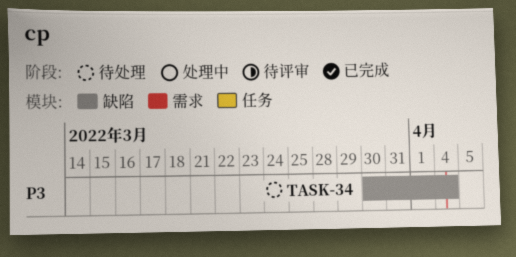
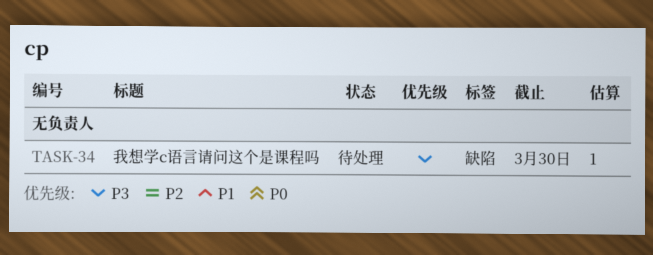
TASK-34, due: Apr 4 -> Mar 30

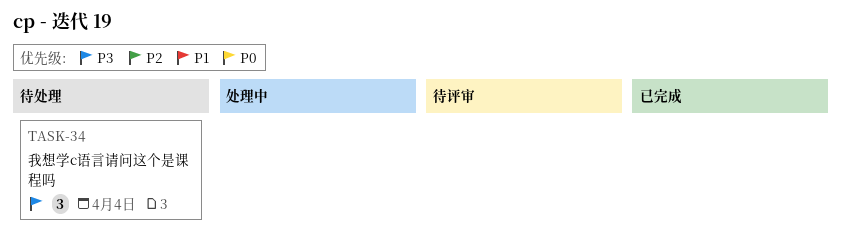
TASK-34, estimate: 1 -> 3
TASK-34, due: Mar 30 -> Apr 4

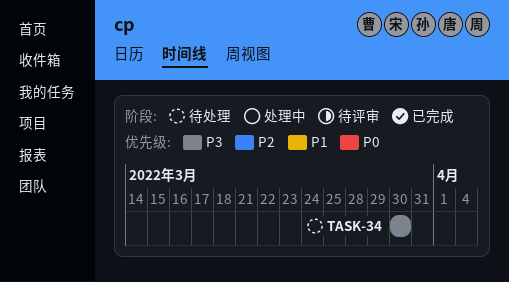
TASK-34, due: Apr 4 -> Mar 30

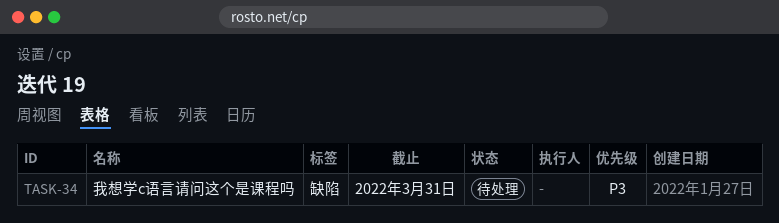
TASK-34, due: Mar 30 -> Mar 31

